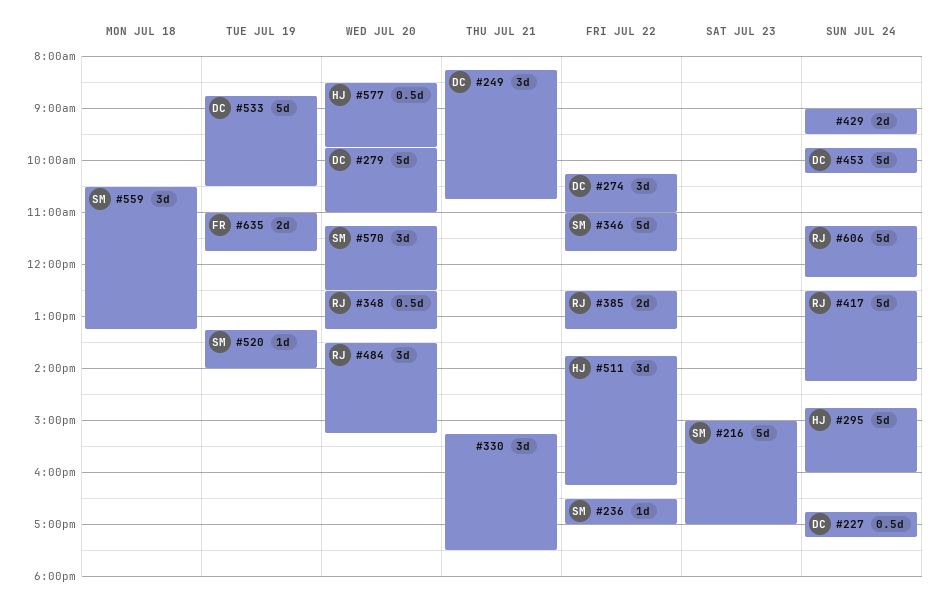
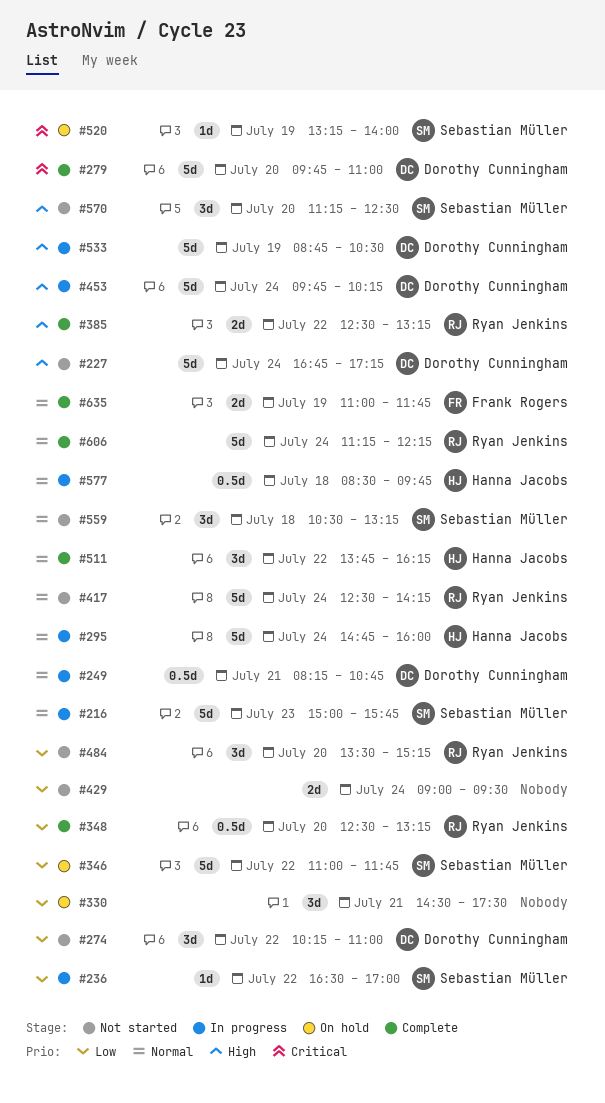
#216, ends: 17:00 -> 15:45
#227, estimate: 0.5d -> 5d
#249, estimate: 3d -> 0.5d
#330, begins: 15:15 -> 14:30
#577, day: Jul 20 -> Jul 18

